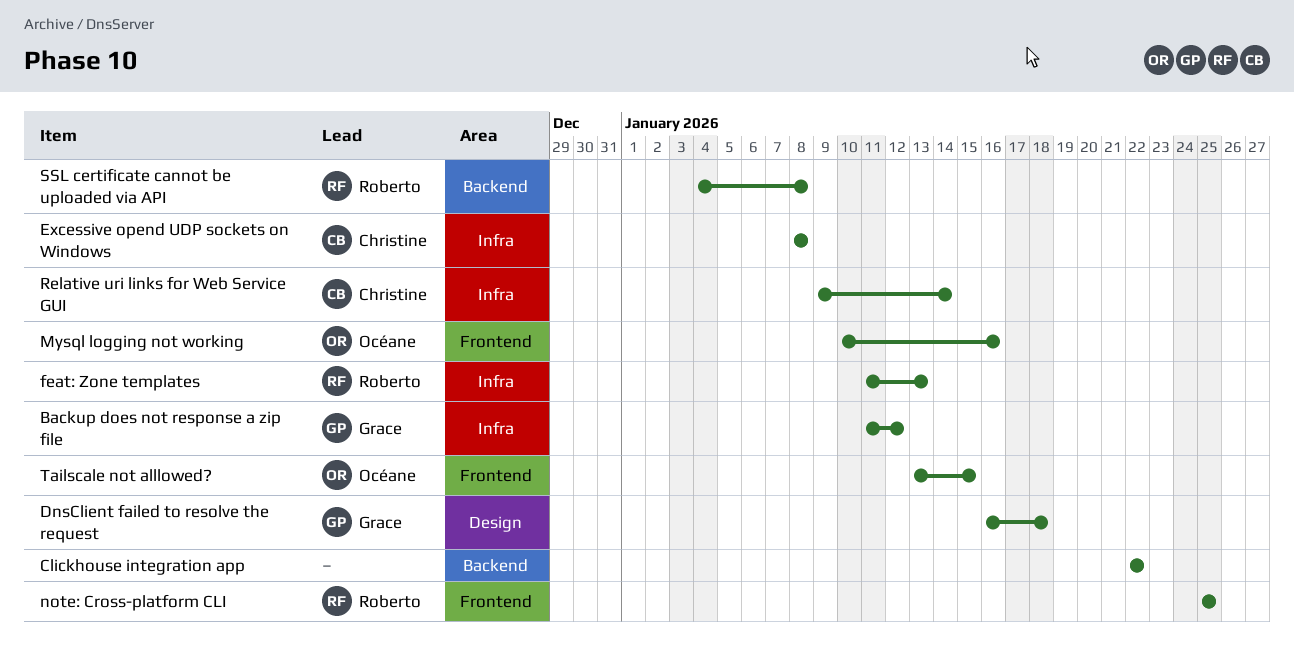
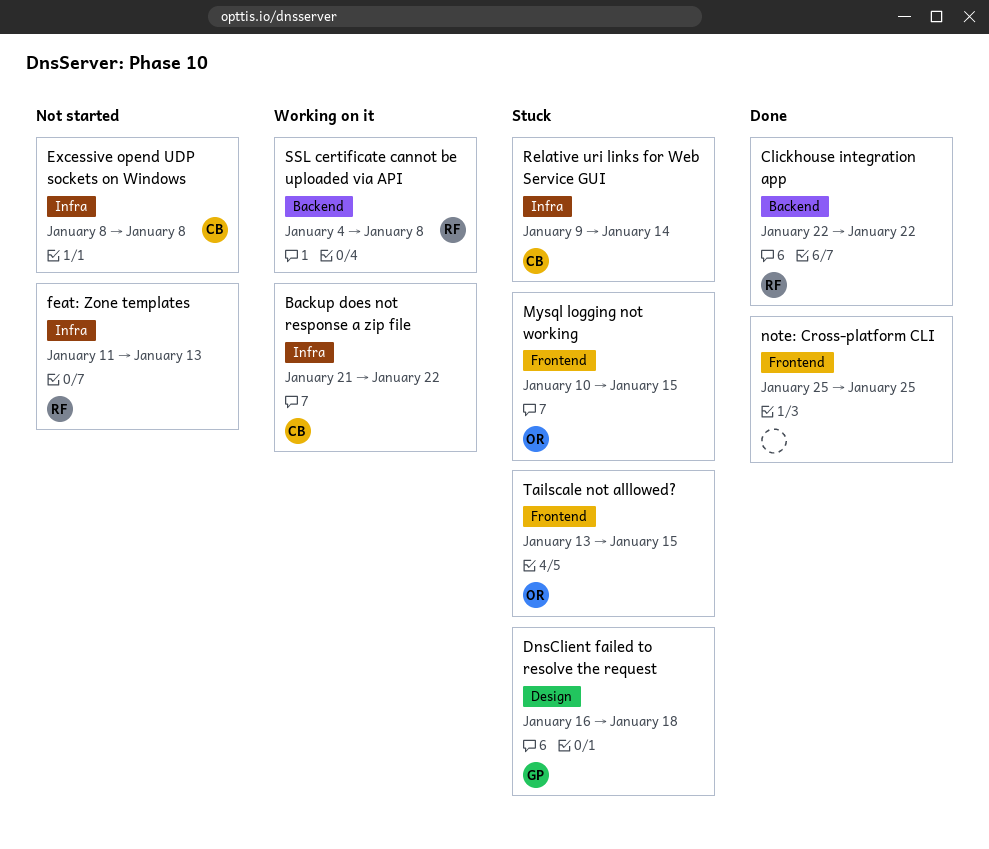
Backup does not response a zip file, owner: Grace -> Christine
Backup does not response a zip file, start: Jan 11 -> Jan 21
Backup does not response a zip file, due: Jan 12 -> Jan 22
Clickhouse integration app, owner: none -> Roberto
Mysql logging not working, due: Jan 16 -> Jan 15
note: Cross-platform CLI, owner: Roberto -> none

